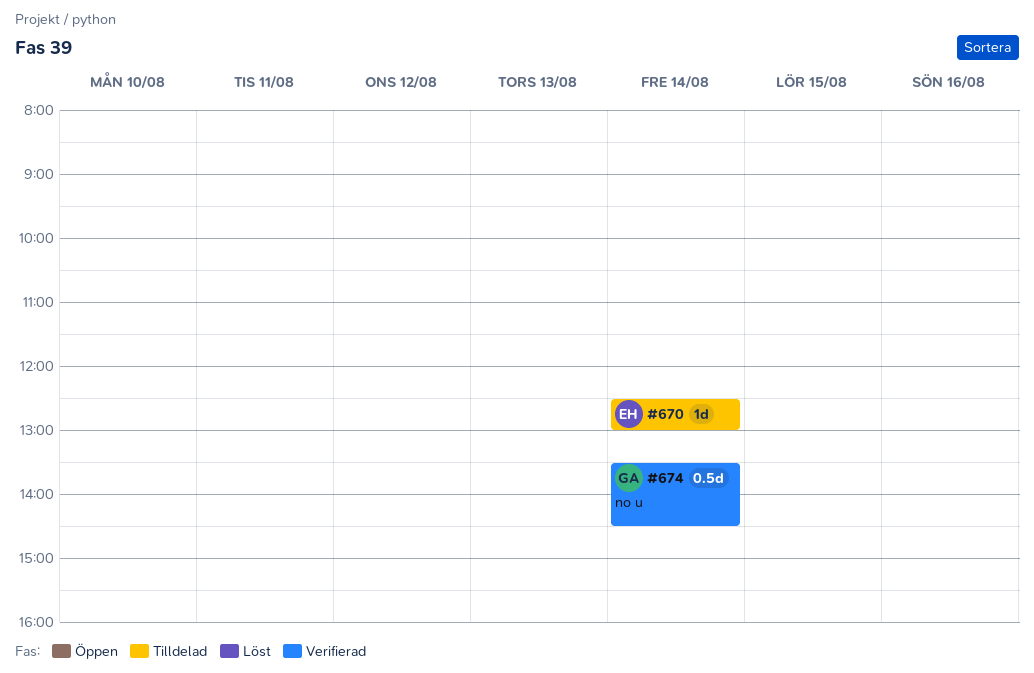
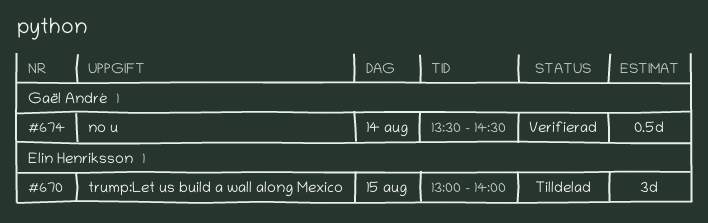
#670, estimate: 1d -> 3d
#670, day: Aug 14 -> Aug 15
#670, begins: 12:30 -> 13:00
#670, ends: 13:00 -> 14:00

